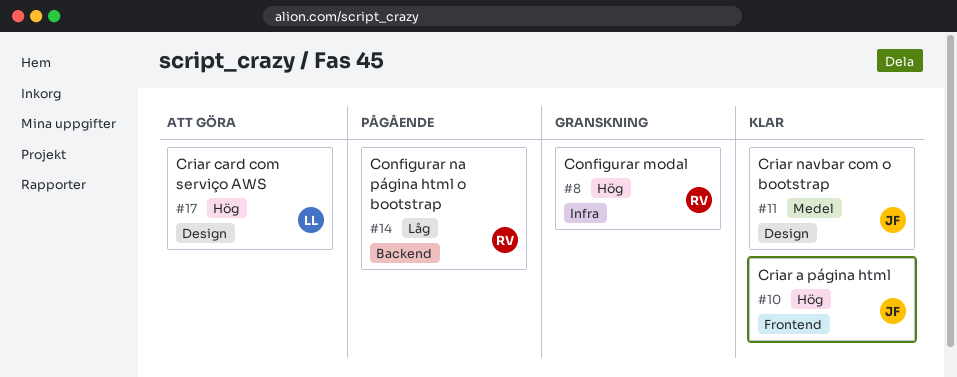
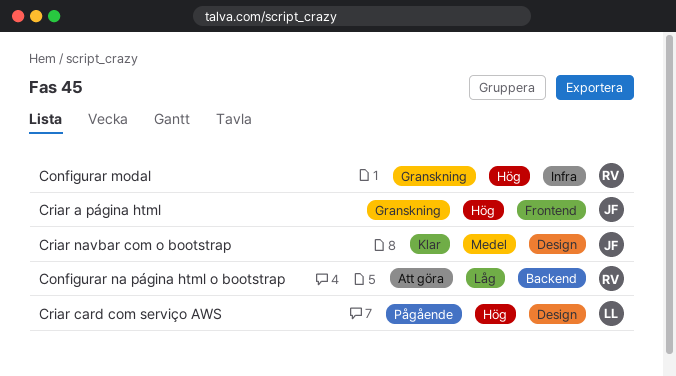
Configurar na página html o bootstrap, status: Pågående -> Att göra
Criar a página html, status: Klar -> Granskning
Criar card com serviço AWS, status: Att göra -> Pågående

